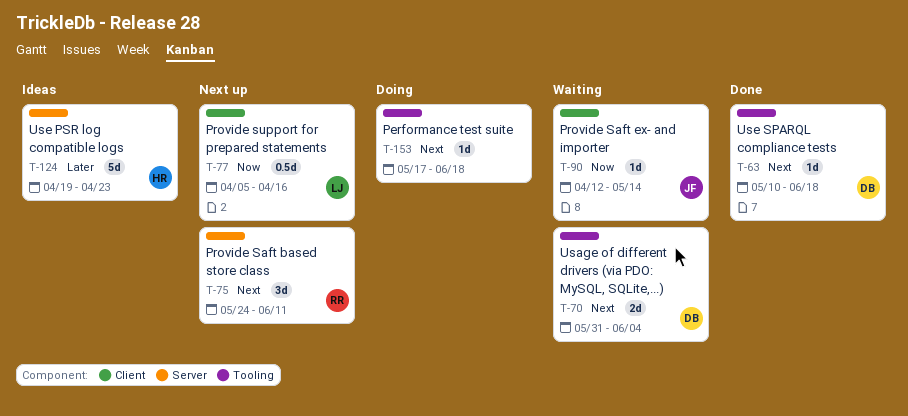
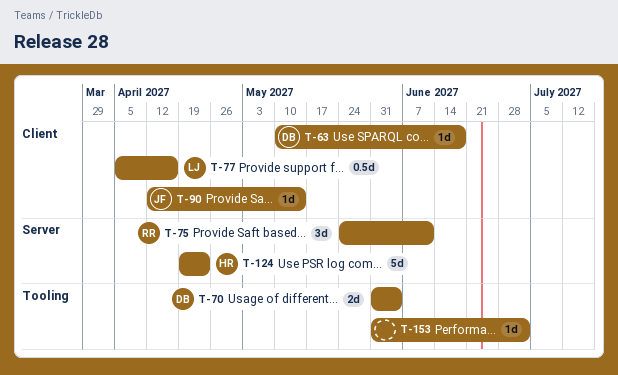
T-63, label: Tooling -> Client
T-153, start: May 17 -> May 31
T-153, due: Jun 18 -> Jul 2

